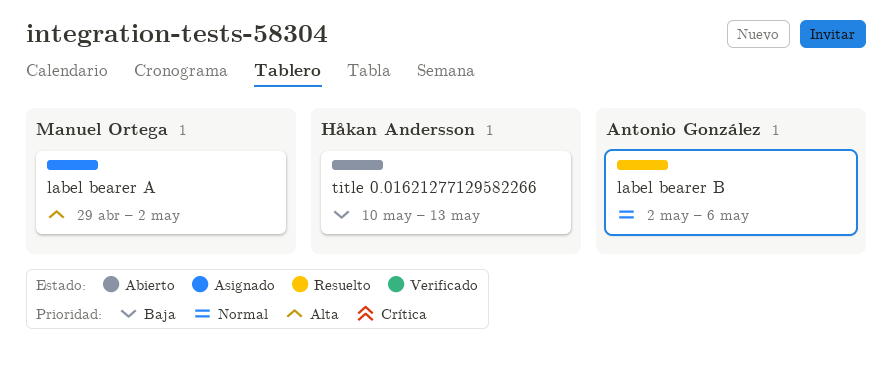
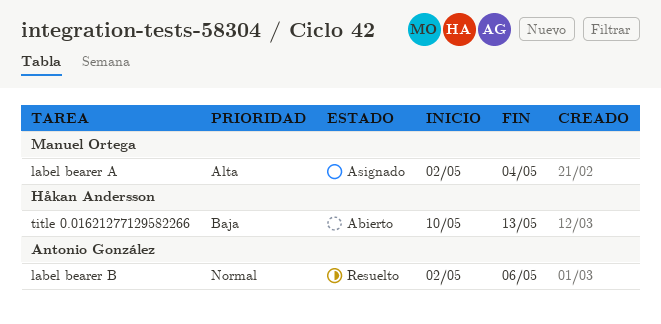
label bearer A, start: Apr 29 -> May 2
label bearer A, due: May 2 -> May 4

